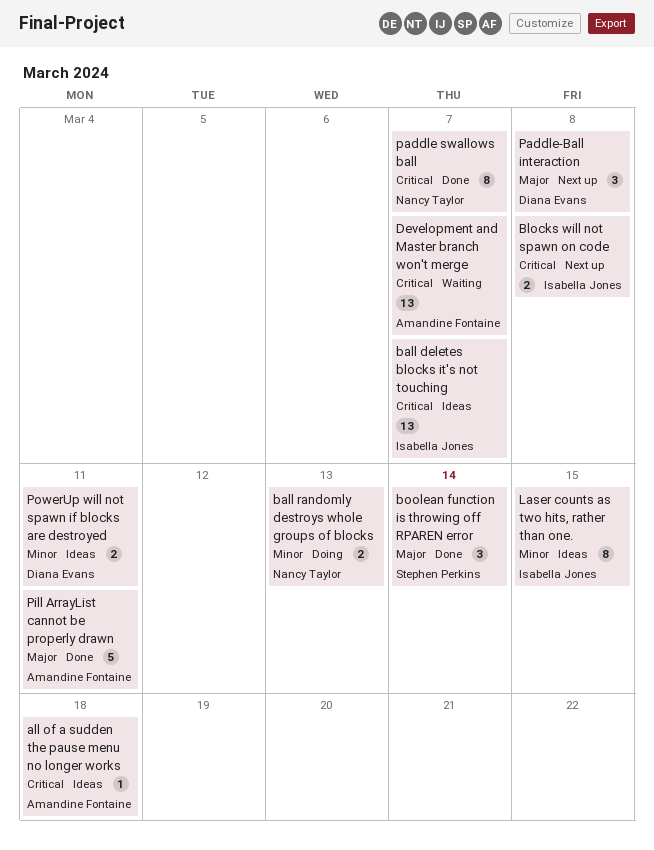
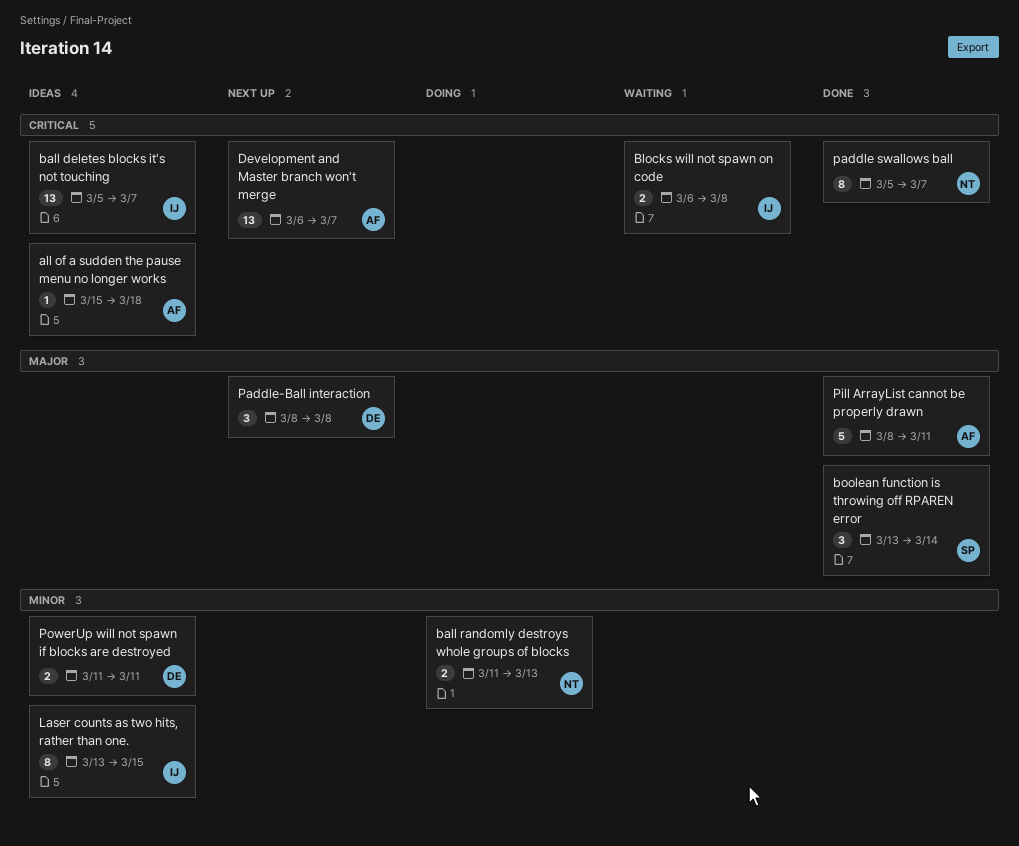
Blocks will not spawn on code, status: Next up -> Waiting
Development and Master branch won't merge, status: Waiting -> Next up

